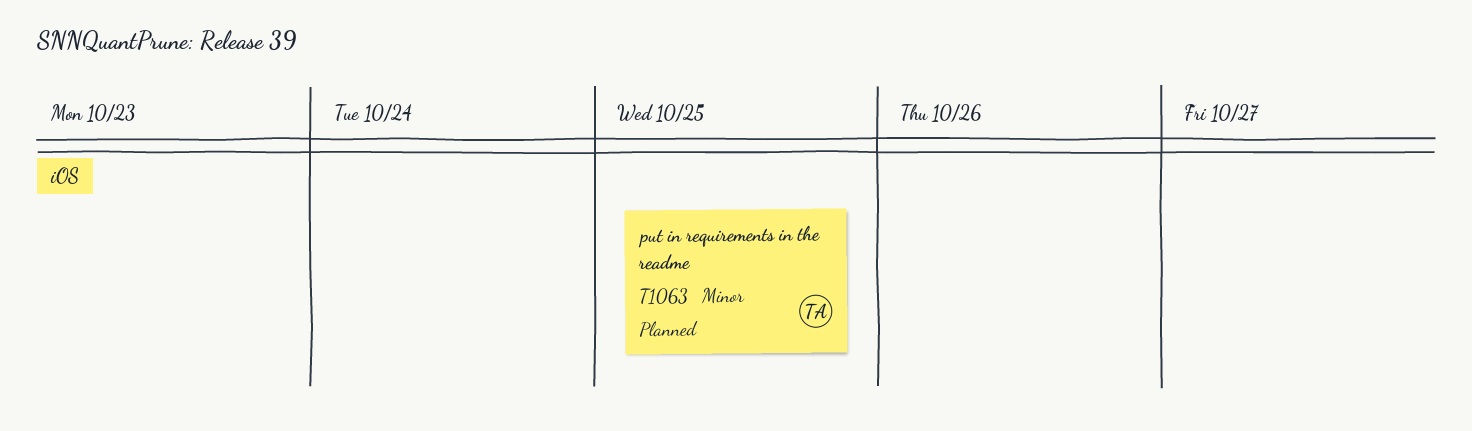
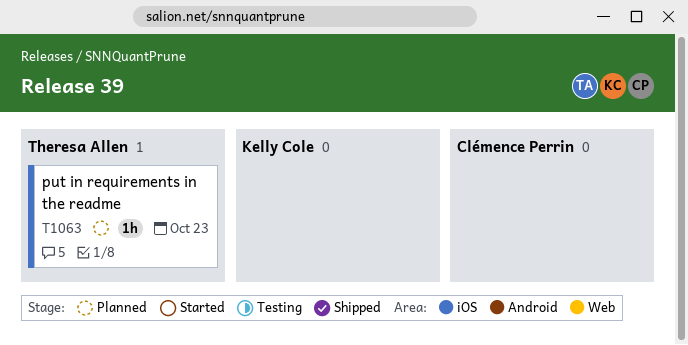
T1063, due: Oct 25 -> Oct 23

